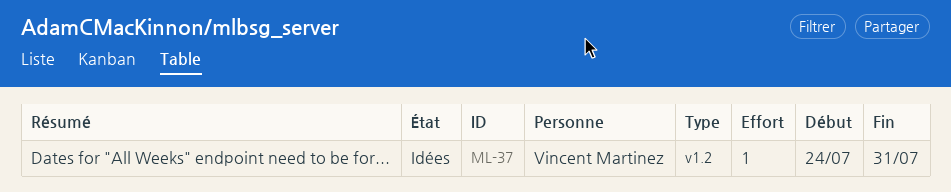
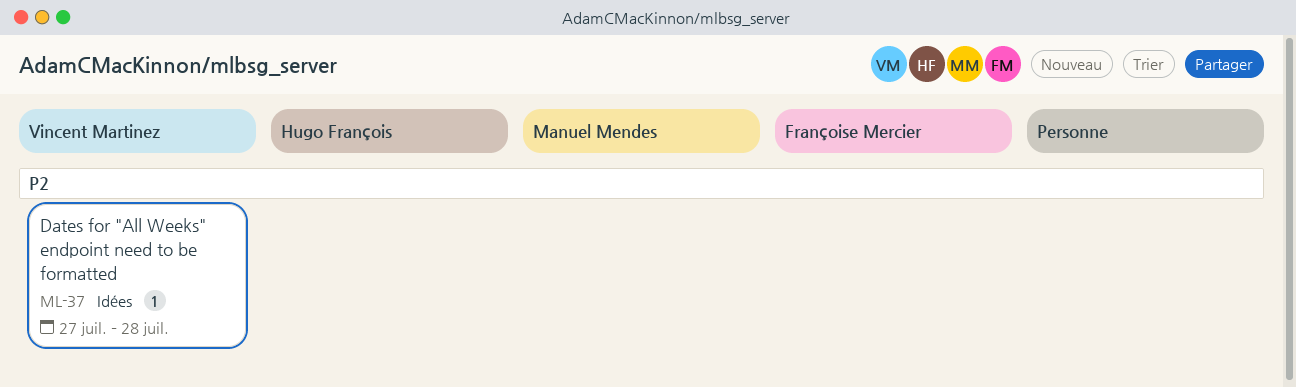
ML-37, start: Jul 24 -> Jul 27
ML-37, due: Jul 31 -> Jul 28

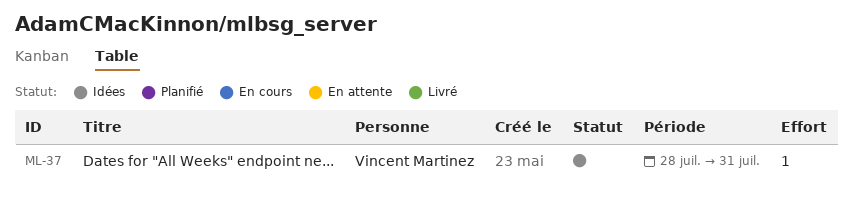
ML-37, start: Jul 27 -> Jul 28
ML-37, due: Jul 28 -> Jul 31

